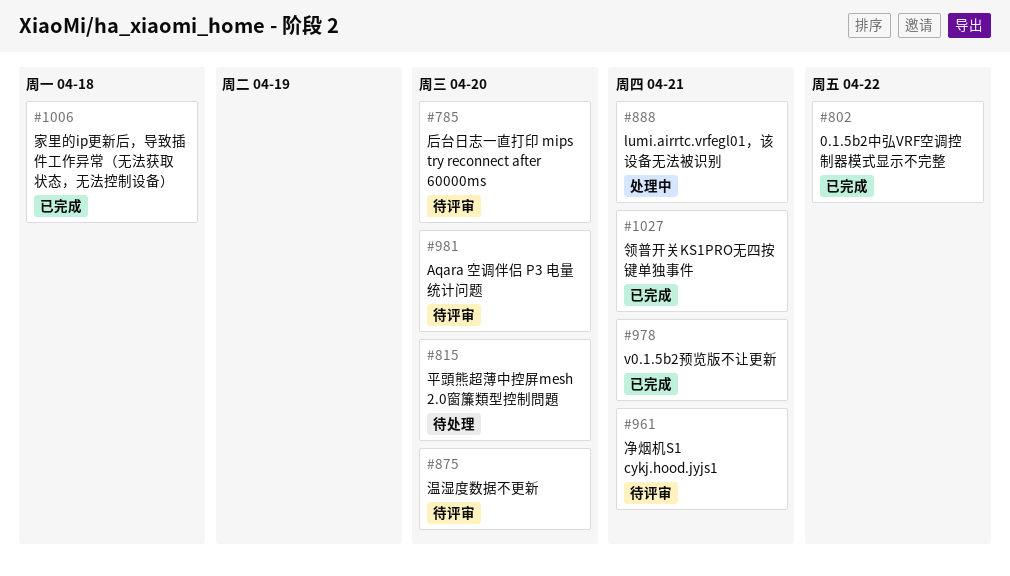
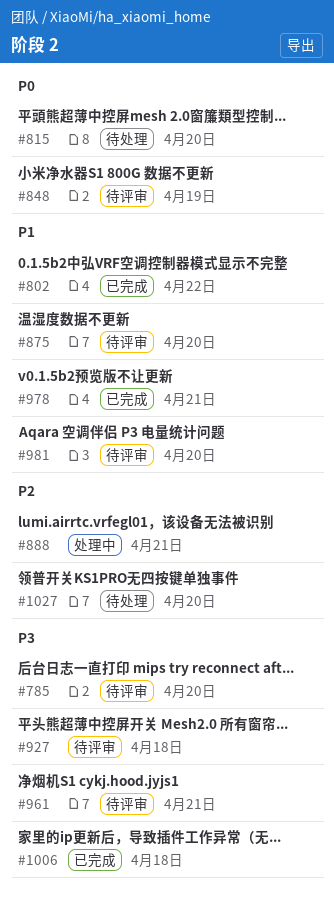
#848: none -> present
#927: none -> present
#1027, status: 已完成 -> 待处理
#1027, due: Apr 21 -> Apr 20

